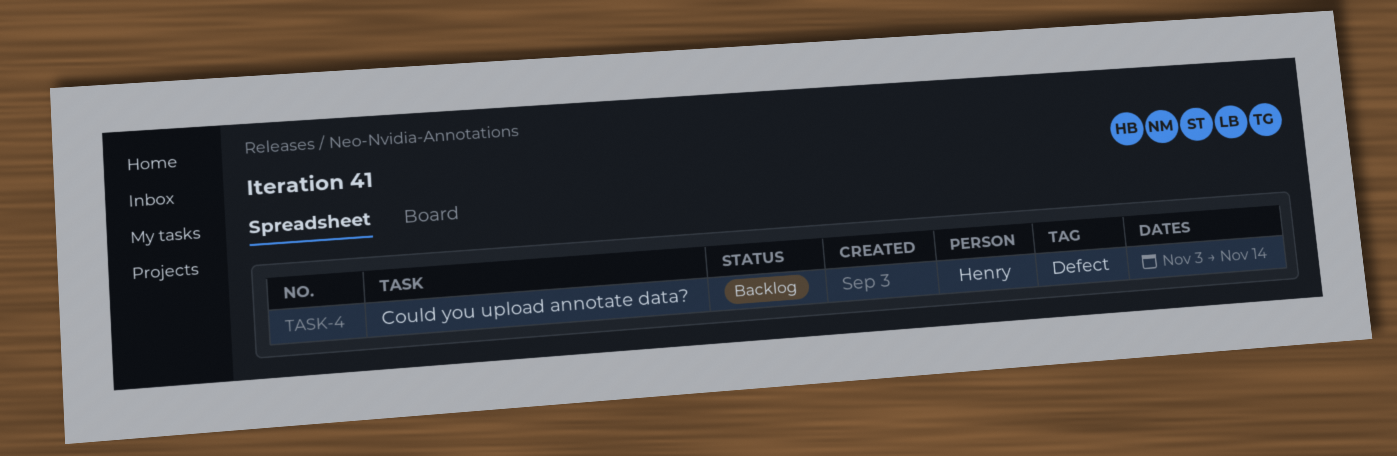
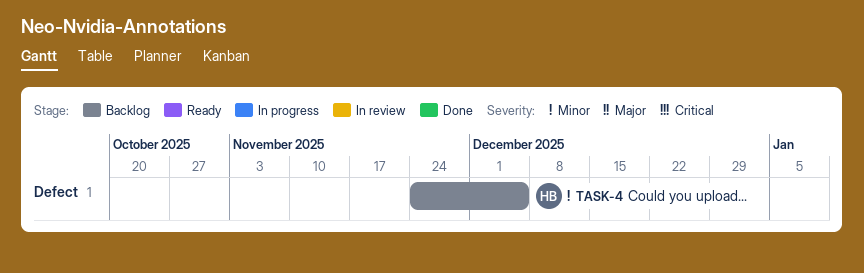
TASK-4, start: Nov 3 -> Nov 24
TASK-4, due: Nov 14 -> Dec 5

